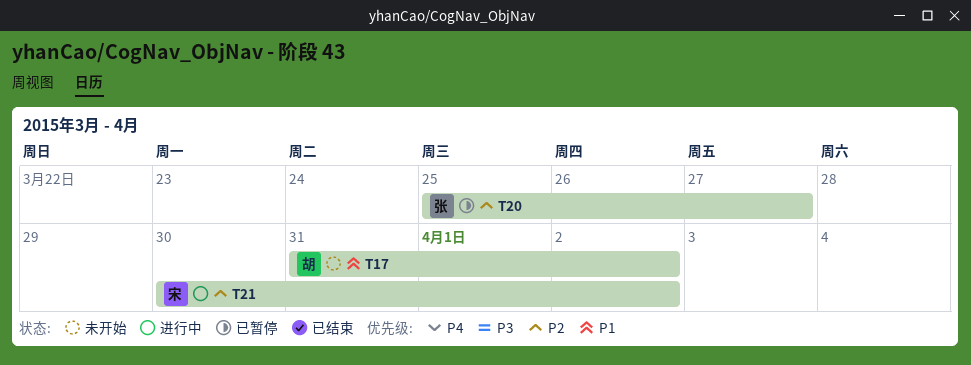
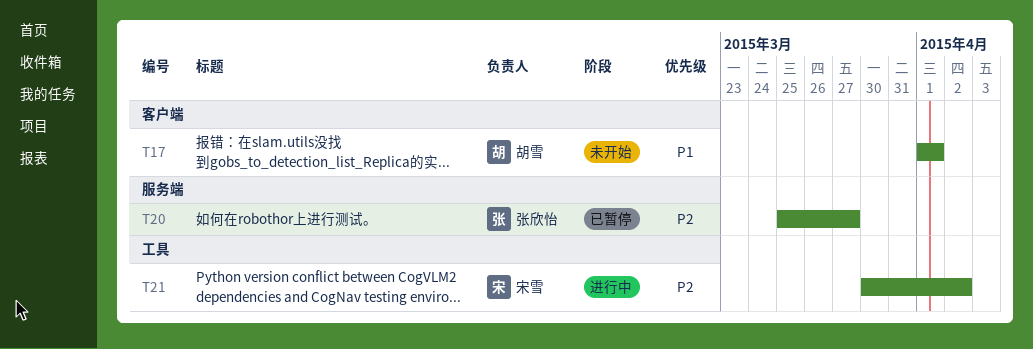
T17, start: Mar 31 -> Apr 1
T17, due: Apr 2 -> Apr 1

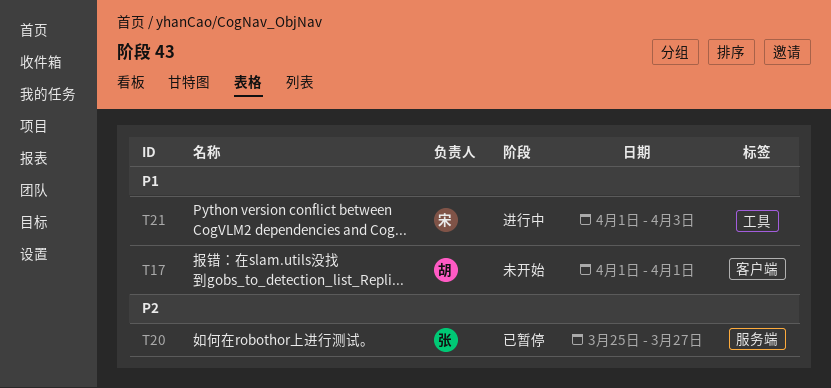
T21, priority: P2 -> P1
T21, start: Mar 30 -> Apr 1
T21, due: Apr 2 -> Apr 3

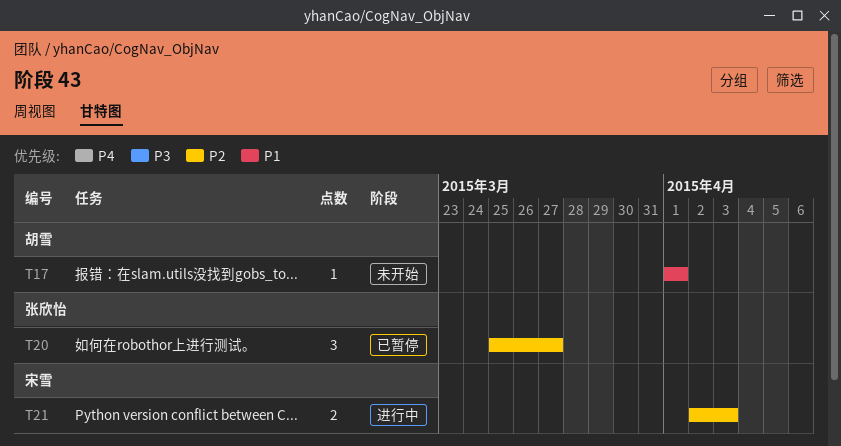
T21, priority: P1 -> P2
T21, start: Apr 1 -> Apr 2

